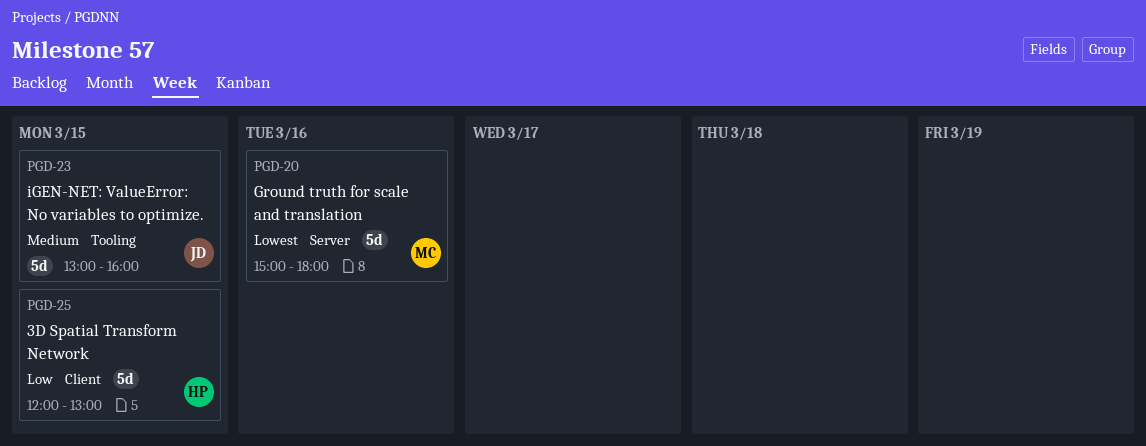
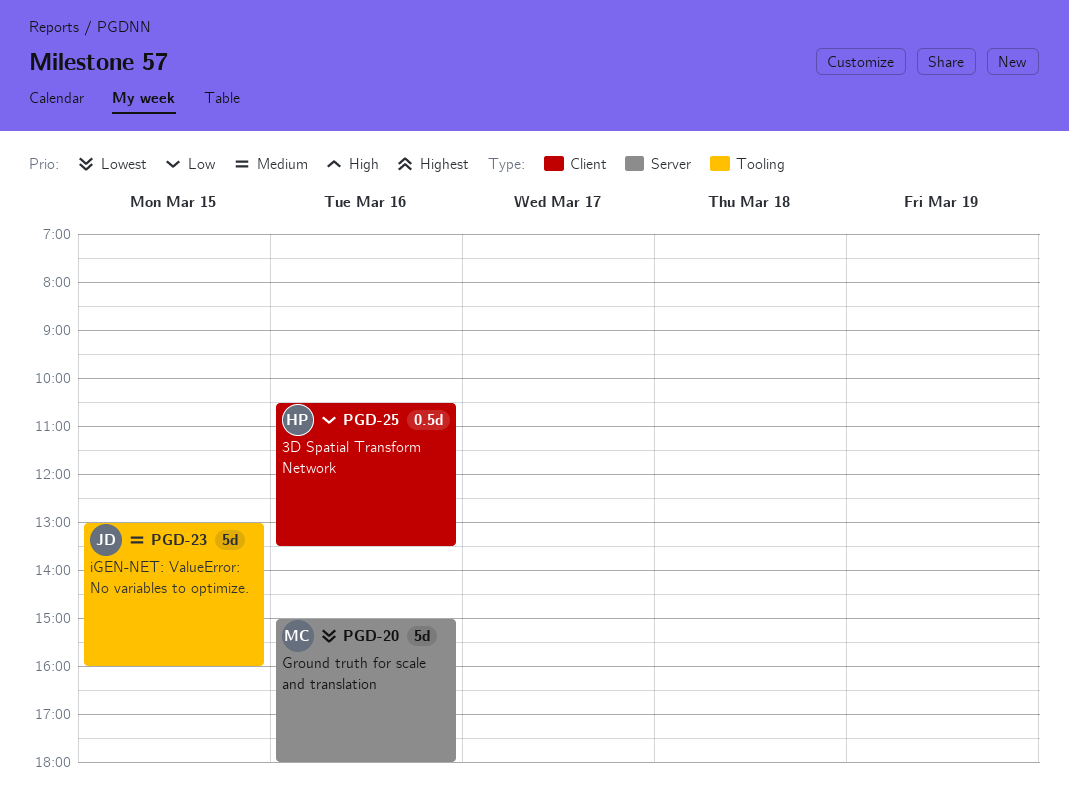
PGD-25, estimate: 5d -> 0.5d
PGD-25, day: Mar 15 -> Mar 16
PGD-25, begins: 12:00 -> 10:30
PGD-25, ends: 13:00 -> 13:30

